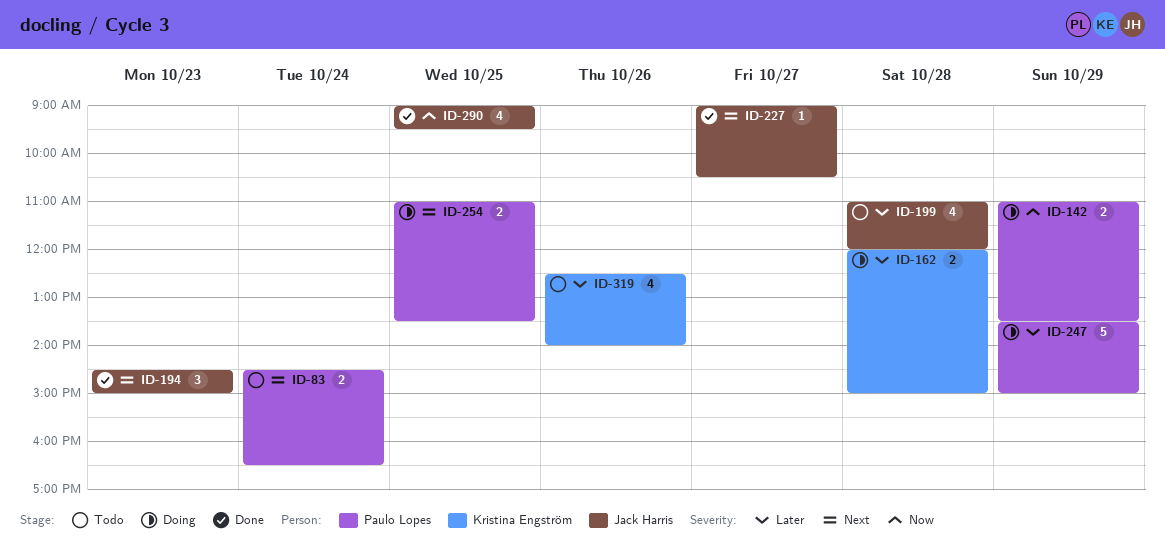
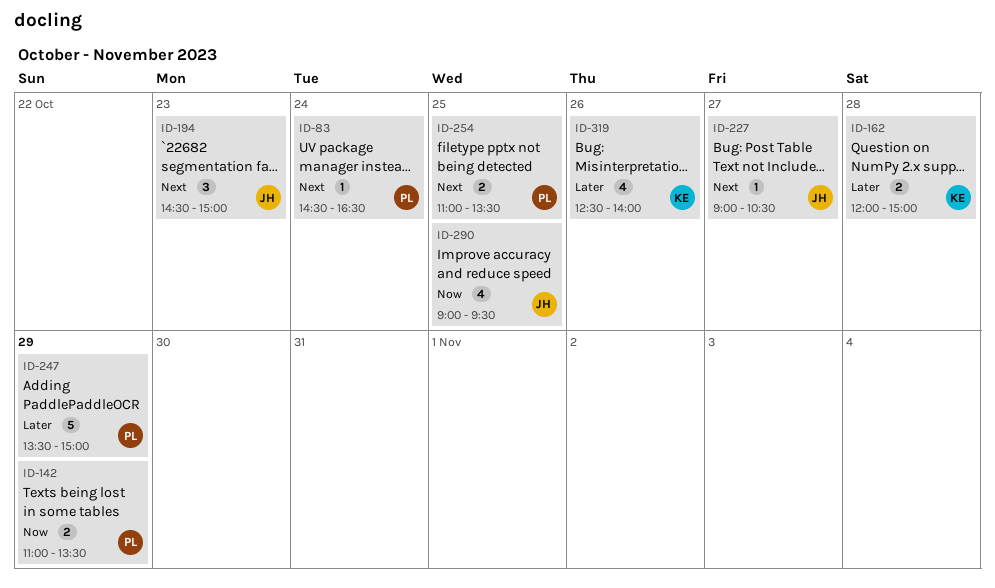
ID-83, estimate: 2 -> 1
ID-199: present -> none

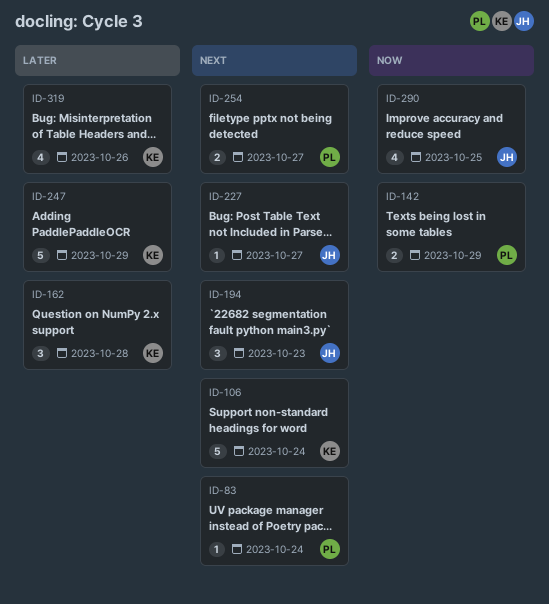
ID-106: none -> present
ID-162, estimate: 2 -> 3
ID-247, owner: PL -> KE
ID-254, day: Oct 25 -> Oct 27

